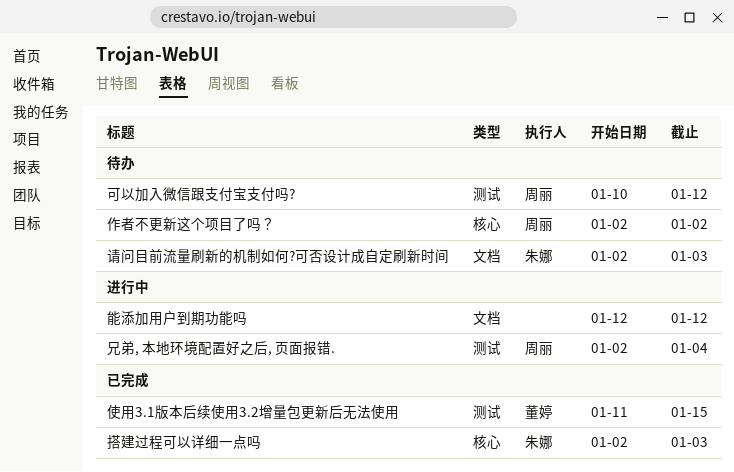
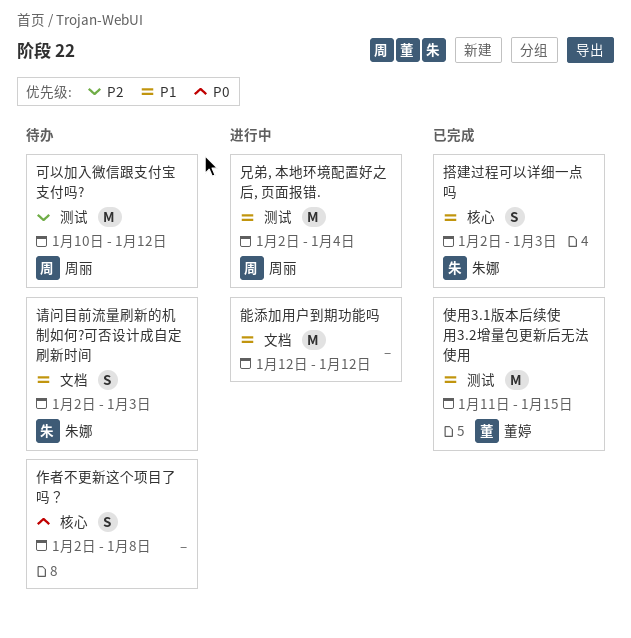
作者不更新这个项目了吗？, owner: 周丽 -> none
作者不更新这个项目了吗？, due: Jan 2 -> Jan 8

